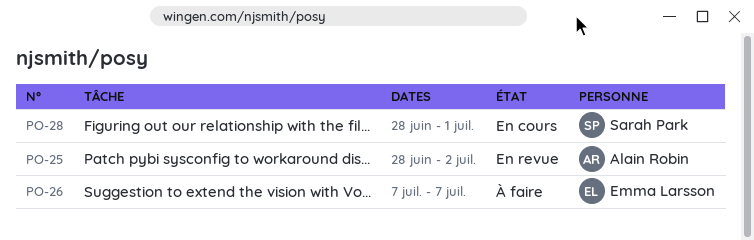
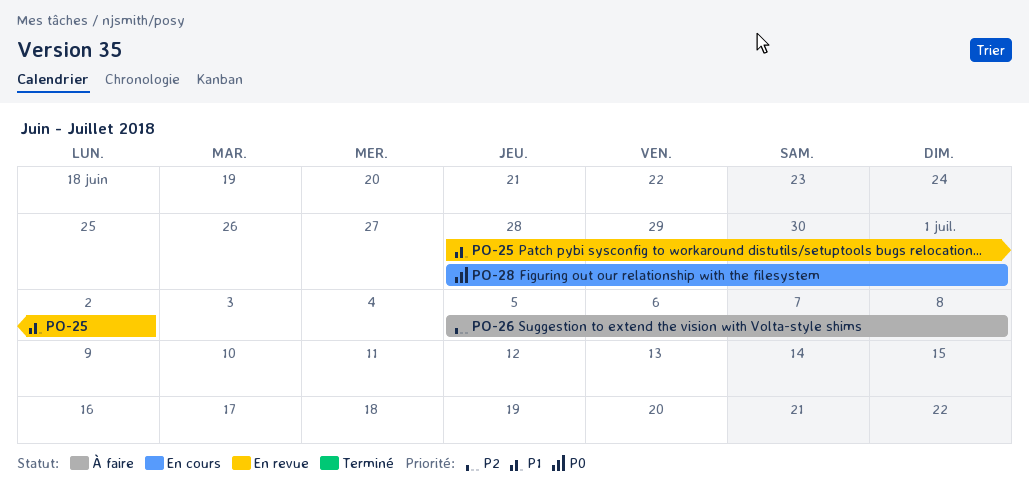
PO-26, start: Jul 7 -> Jul 5
PO-26, due: Jul 7 -> Jul 8

